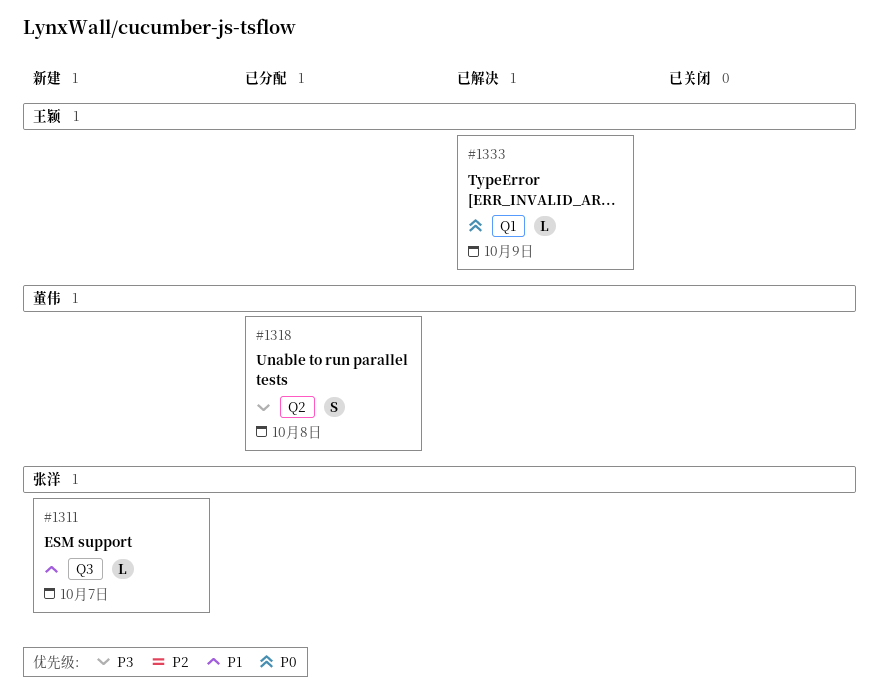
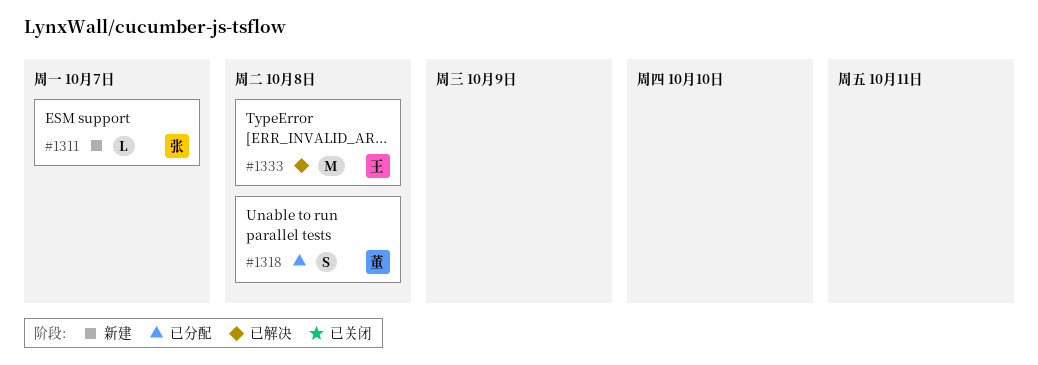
#1333, estimate: L -> M
#1333, due: Oct 9 -> Oct 8

